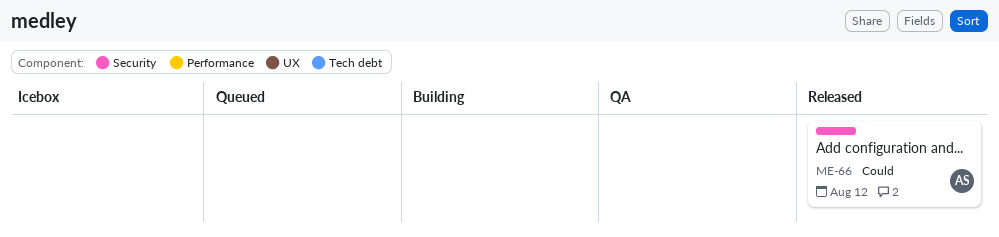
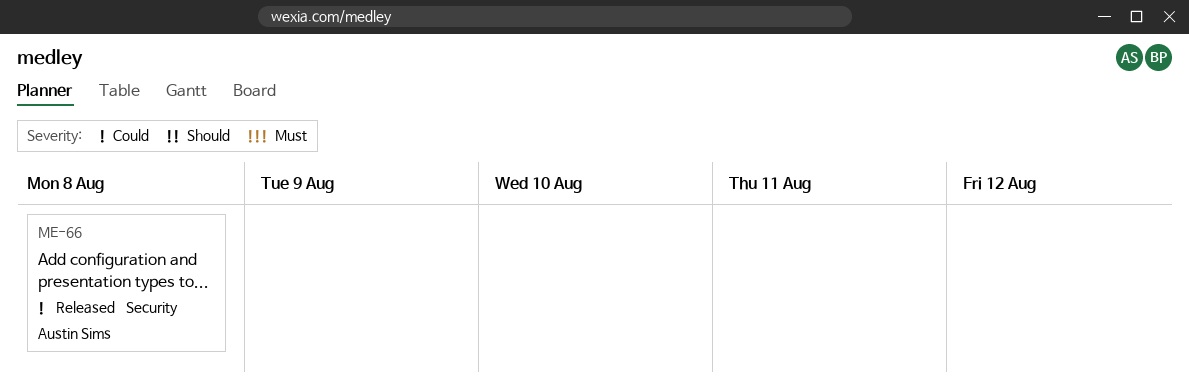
ME-66, due: Aug 12 -> Aug 8

